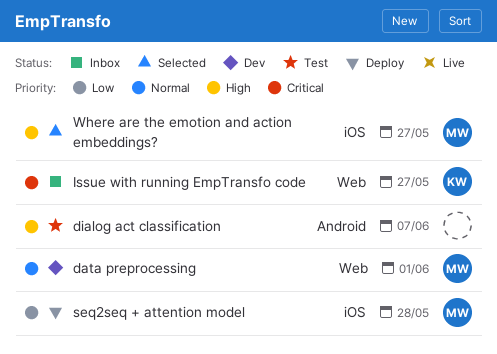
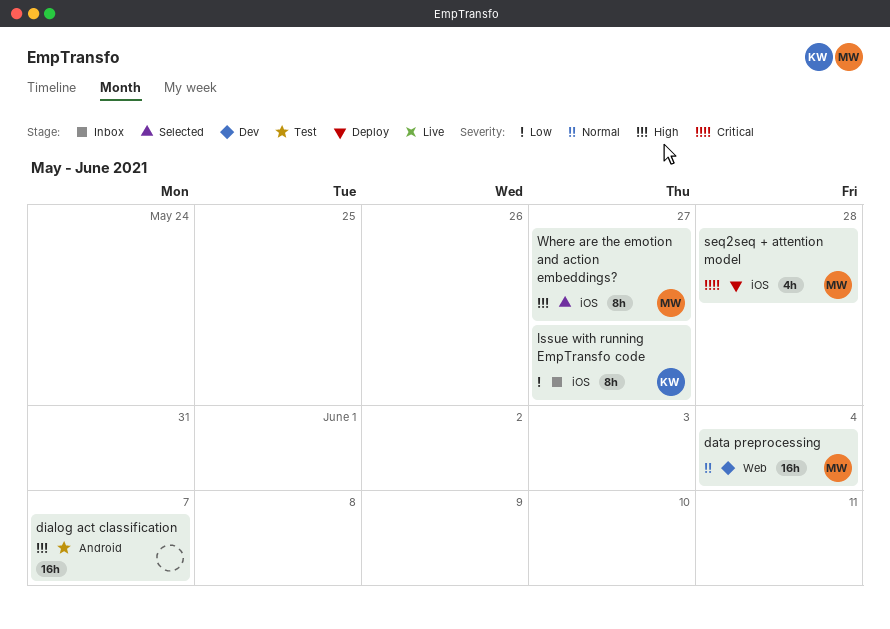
data preprocessing, due: Jun 1 -> Jun 4
Issue with running EmpTransfo code, priority: Critical -> Low
Issue with running EmpTransfo code, label: Web -> iOS
seq2seq + attention model, priority: Low -> Critical

